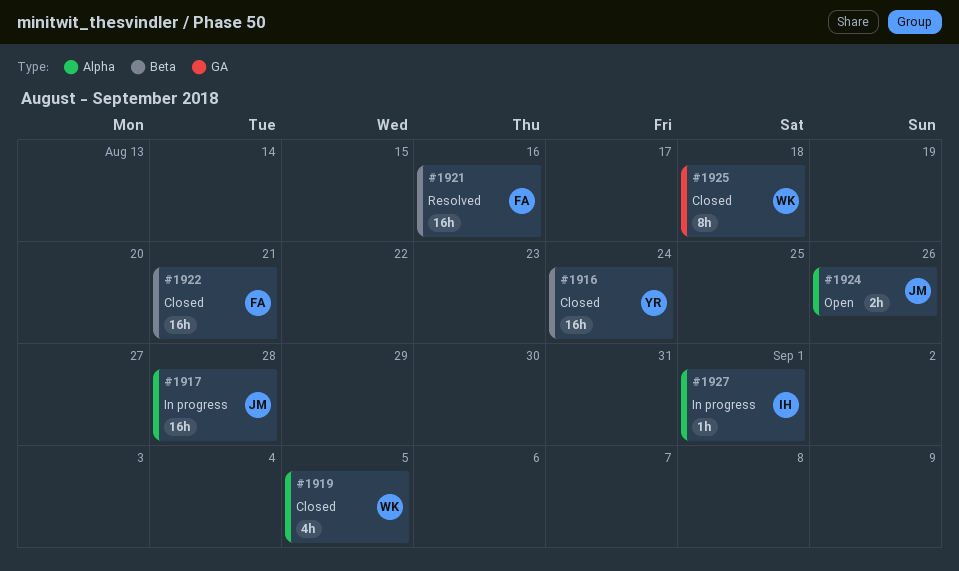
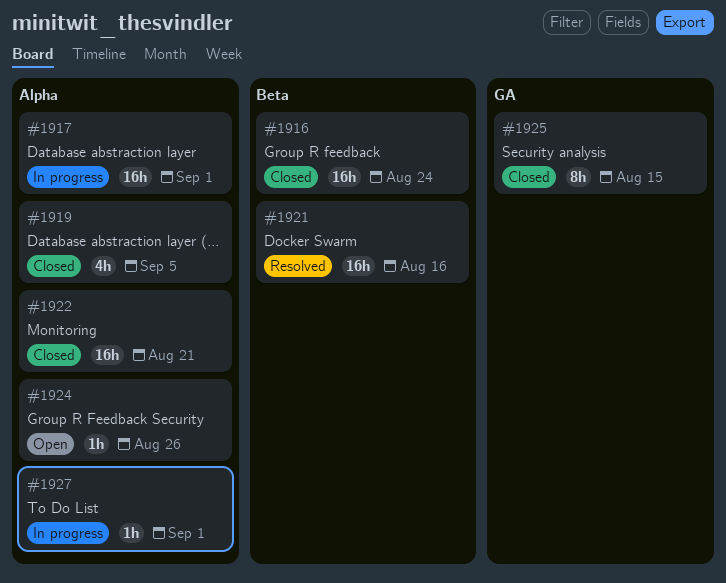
#1917, due: Aug 28 -> Sep 1
#1922, label: Beta -> Alpha
#1924, estimate: 2h -> 1h
#1925, due: Aug 18 -> Aug 15

